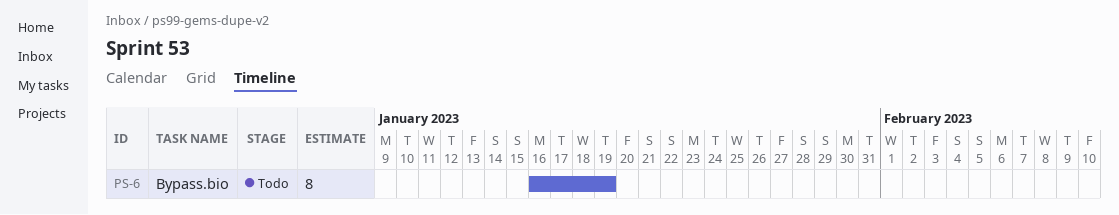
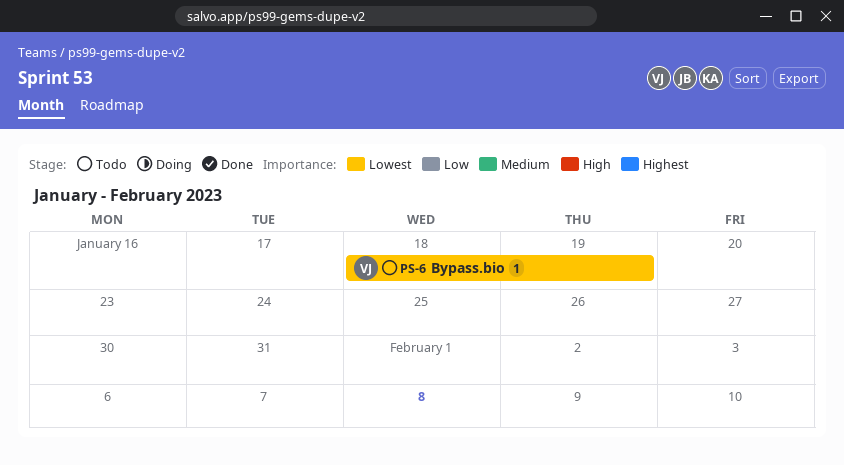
PS-6, estimate: 8 -> 1
PS-6, start: Jan 16 -> Jan 18

